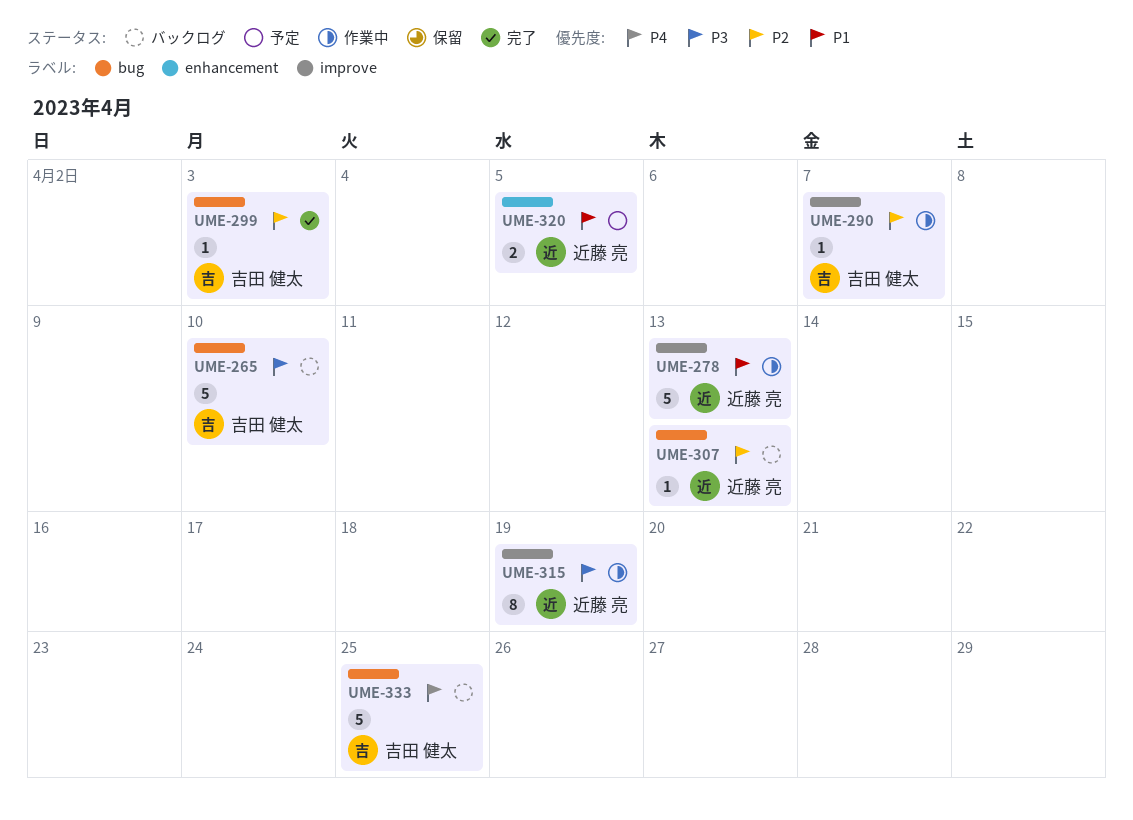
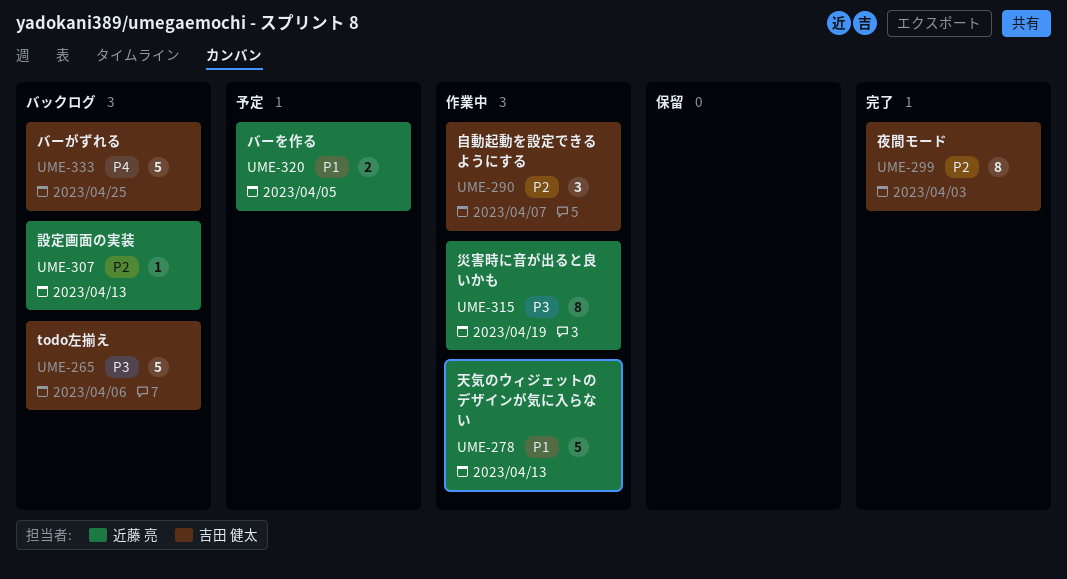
UME-265, due: Apr 10 -> Apr 6
UME-290, estimate: 1 -> 3
UME-299, estimate: 1 -> 8

